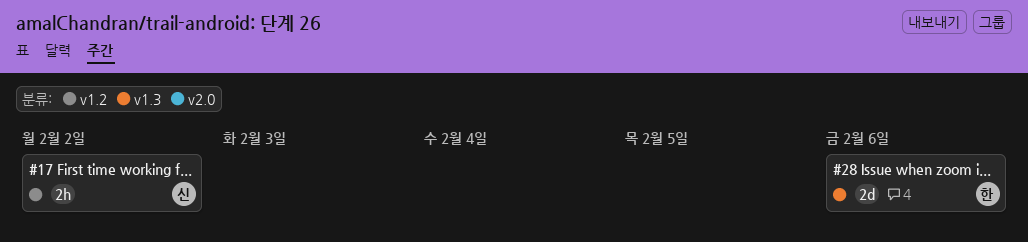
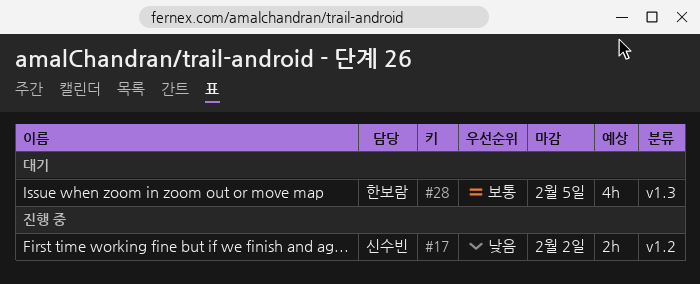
#28, estimate: 2d -> 4h
#28, due: Feb 6 -> Feb 5

